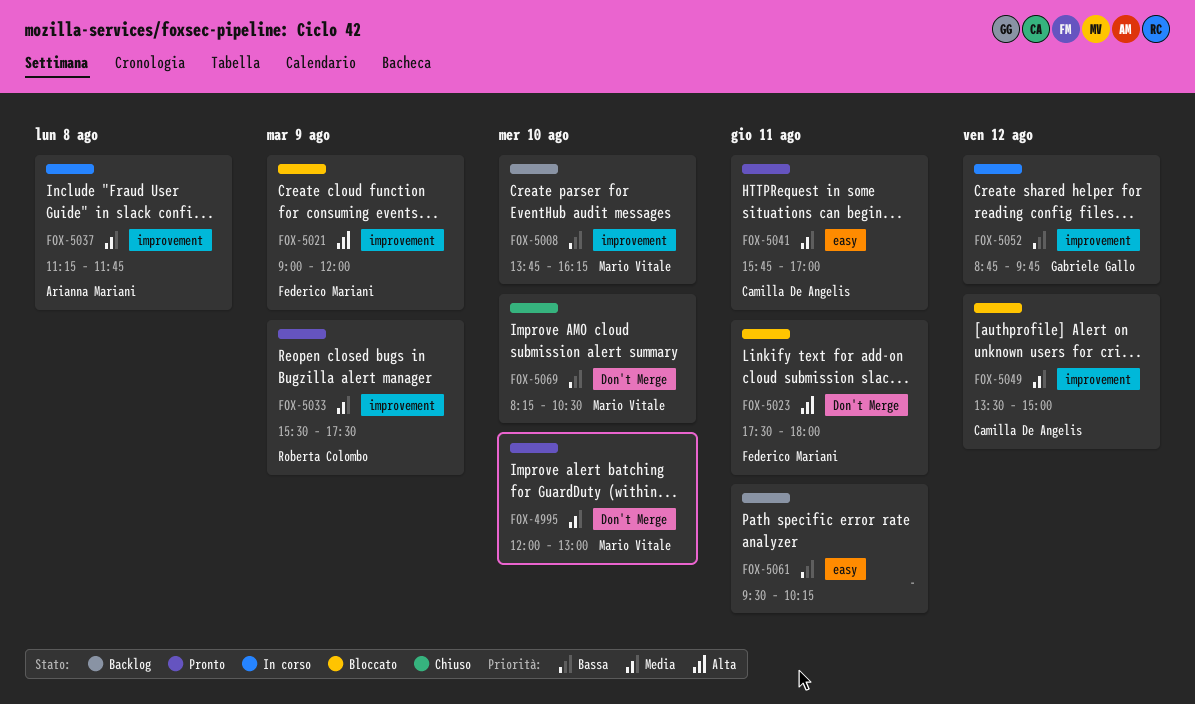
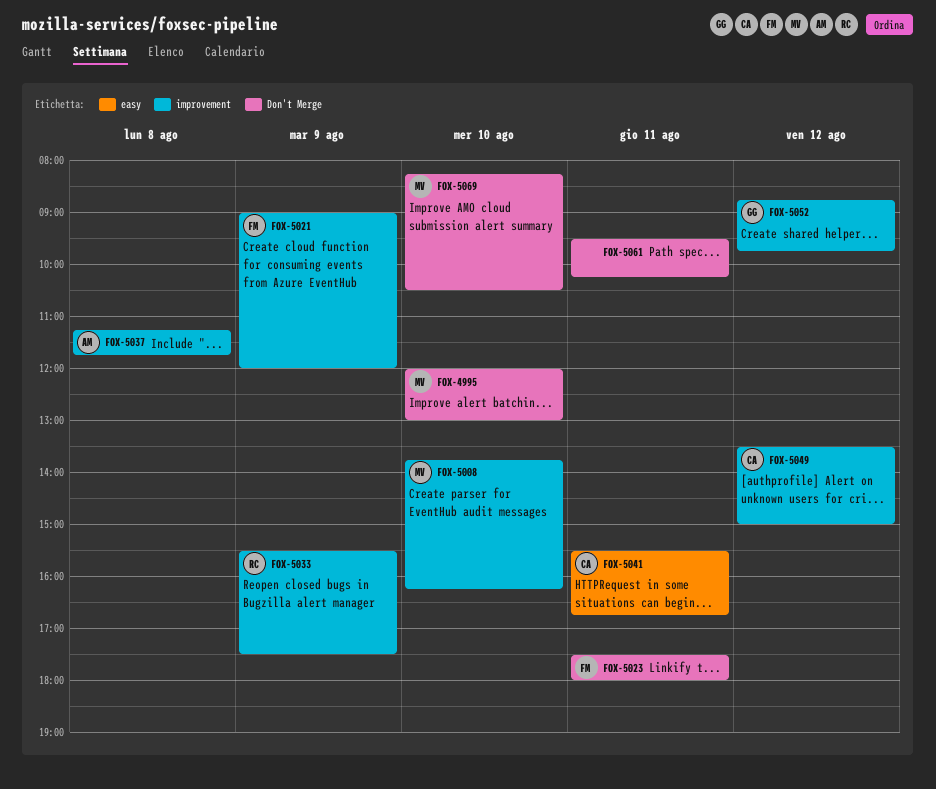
FOX-5041, begins: 15:45 -> 15:30
FOX-5041, ends: 17:00 -> 16:45
FOX-5061, label: easy -> Don't Merge

